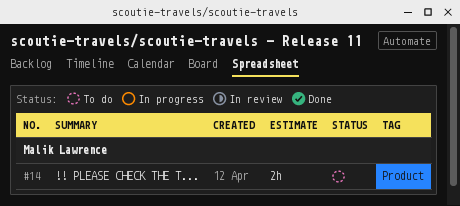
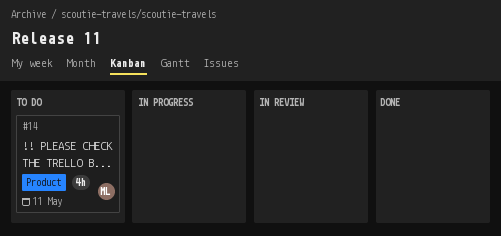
#14, estimate: 2h -> 4h

